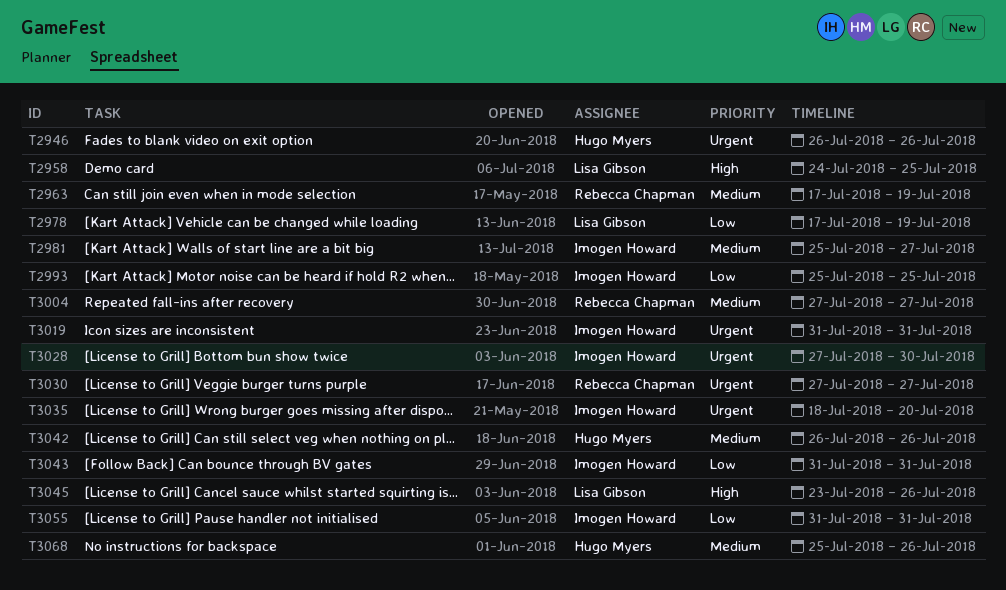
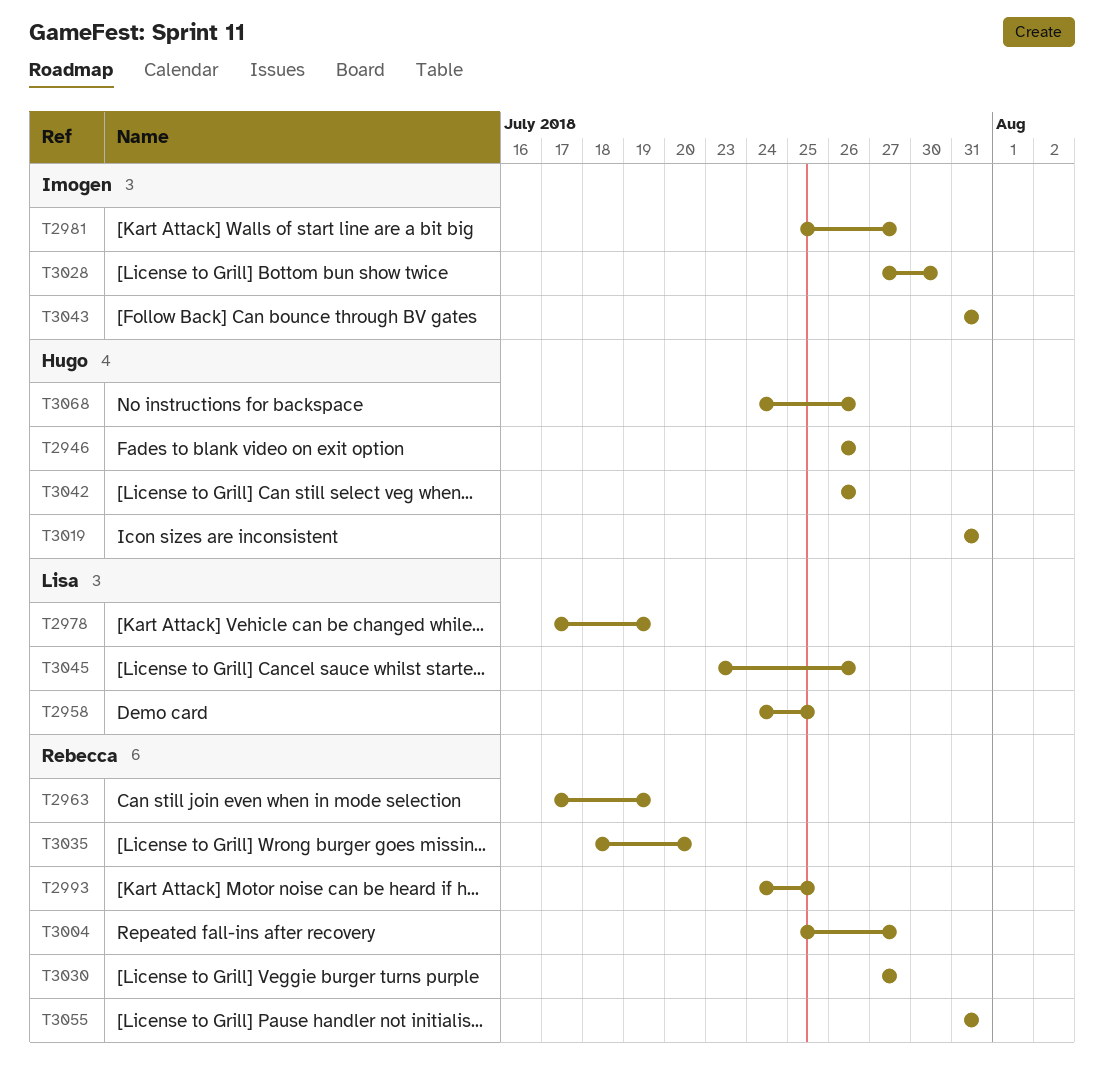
T2993, owner: Imogen Howard -> Rebecca Chapman
T2993, start: Jul 25 -> Jul 24
T3004, start: Jul 27 -> Jul 25
T3019, owner: Imogen Howard -> Hugo Myers
T3035, owner: Imogen Howard -> Rebecca Chapman
T3055, owner: Imogen Howard -> Rebecca Chapman
T3068, start: Jul 25 -> Jul 24

